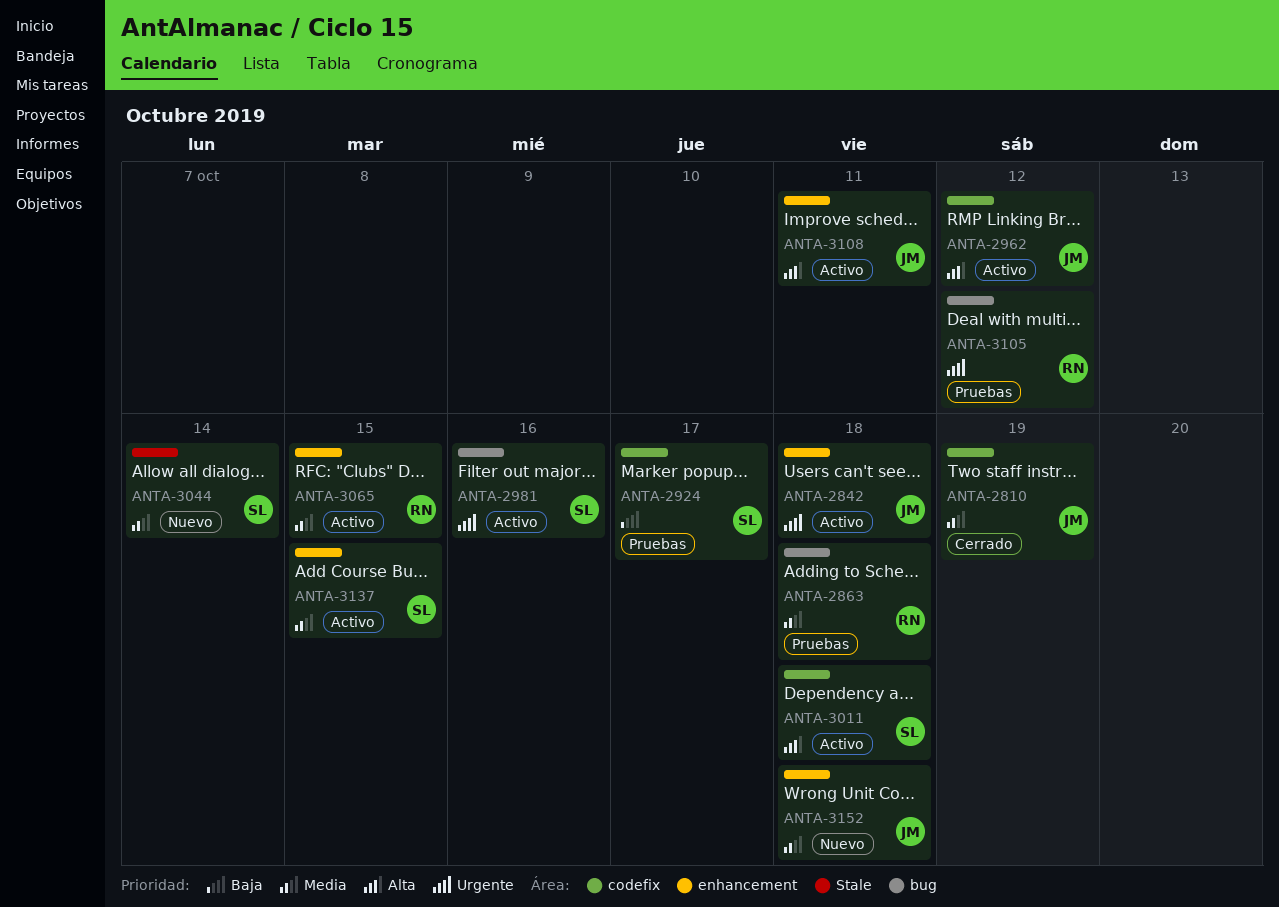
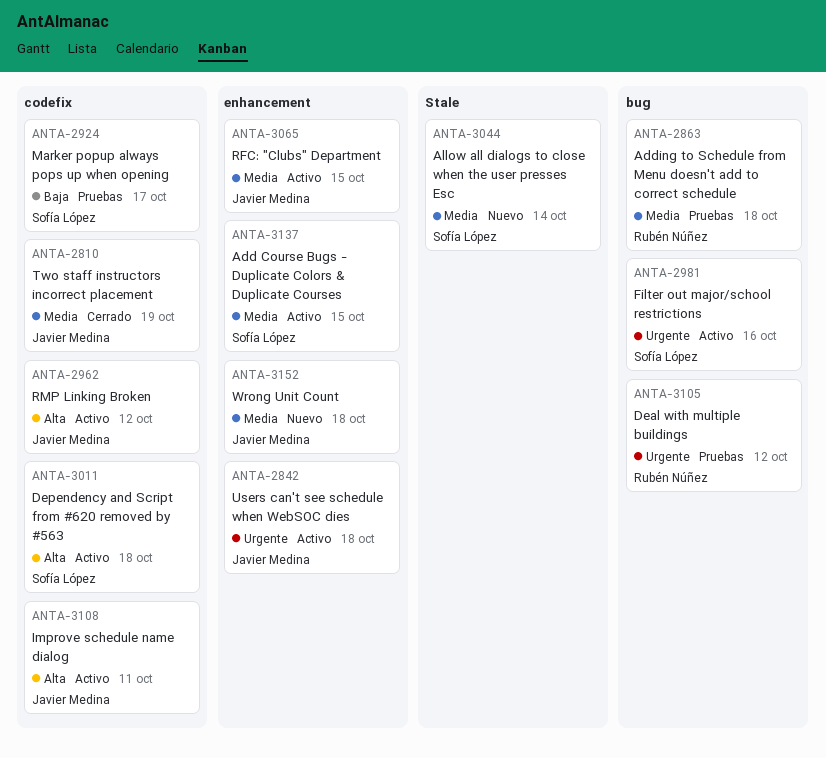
ANTA-3065, owner: Rubén Núñez -> Javier Medina
ANTA-3108, label: enhancement -> codefix

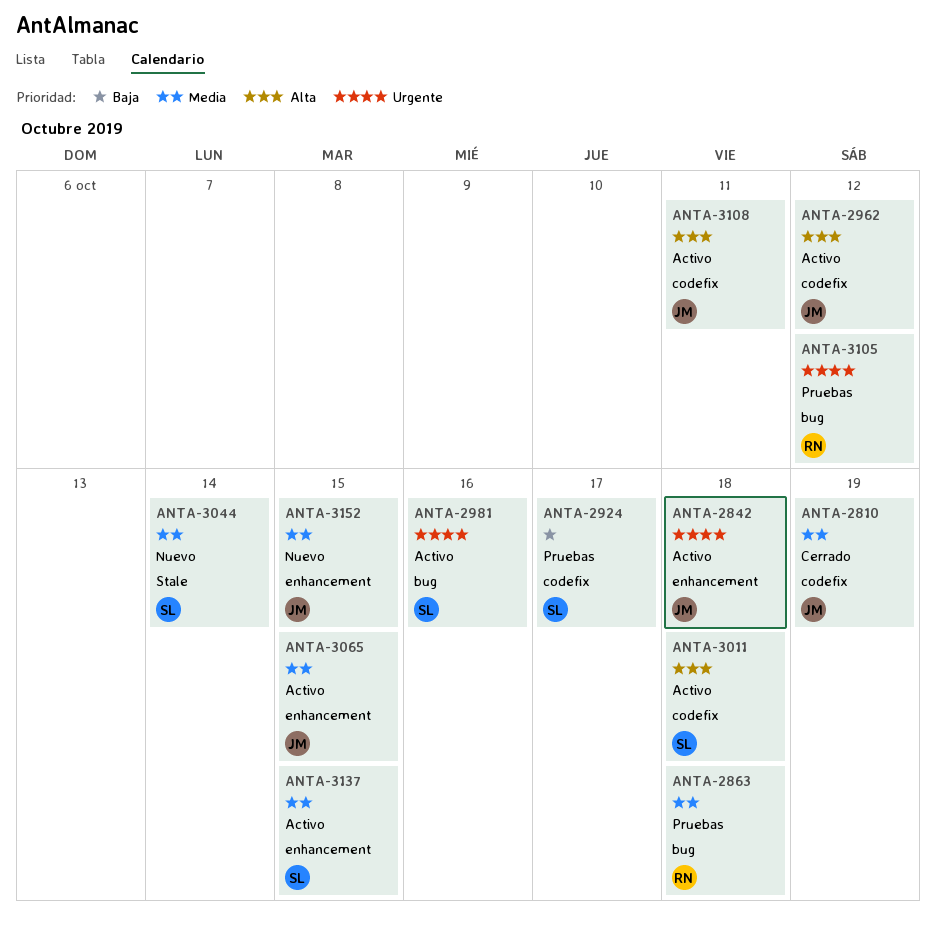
ANTA-3152, due: Oct 18 -> Oct 15

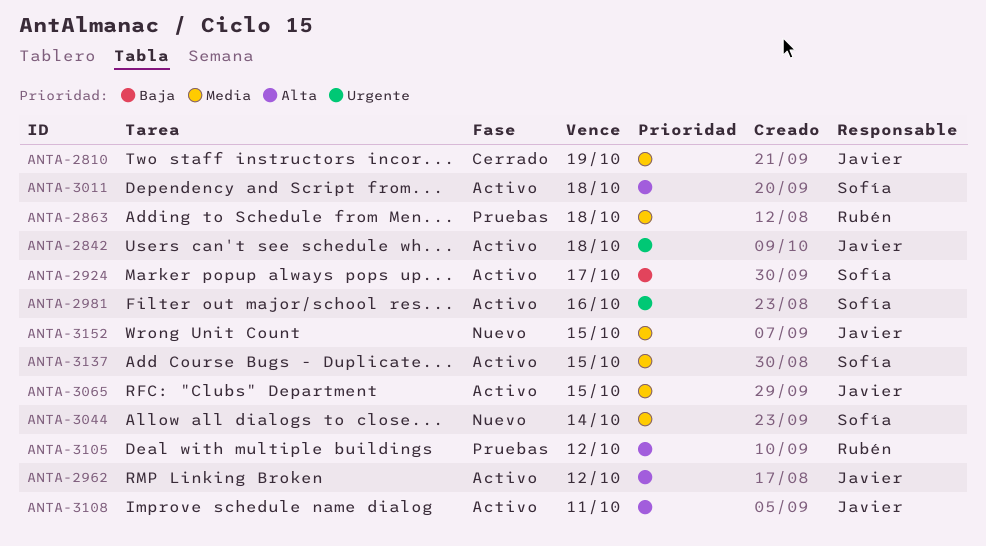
ANTA-2924, status: Pruebas -> Activo
ANTA-3105, priority: Urgente -> Alta

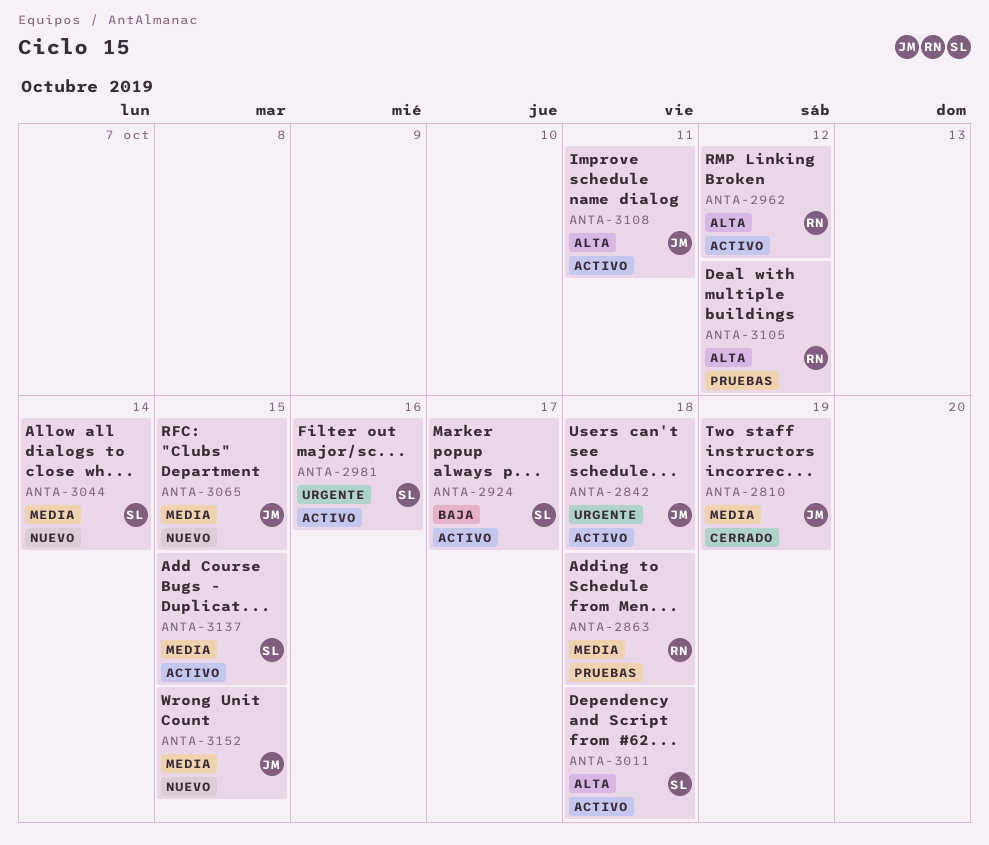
ANTA-2962, owner: Javier -> Rubén
ANTA-3065, status: Activo -> Nuevo

